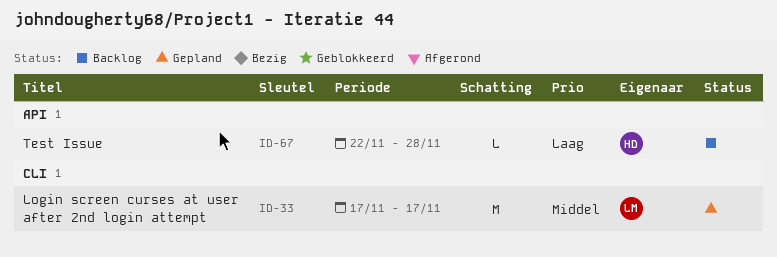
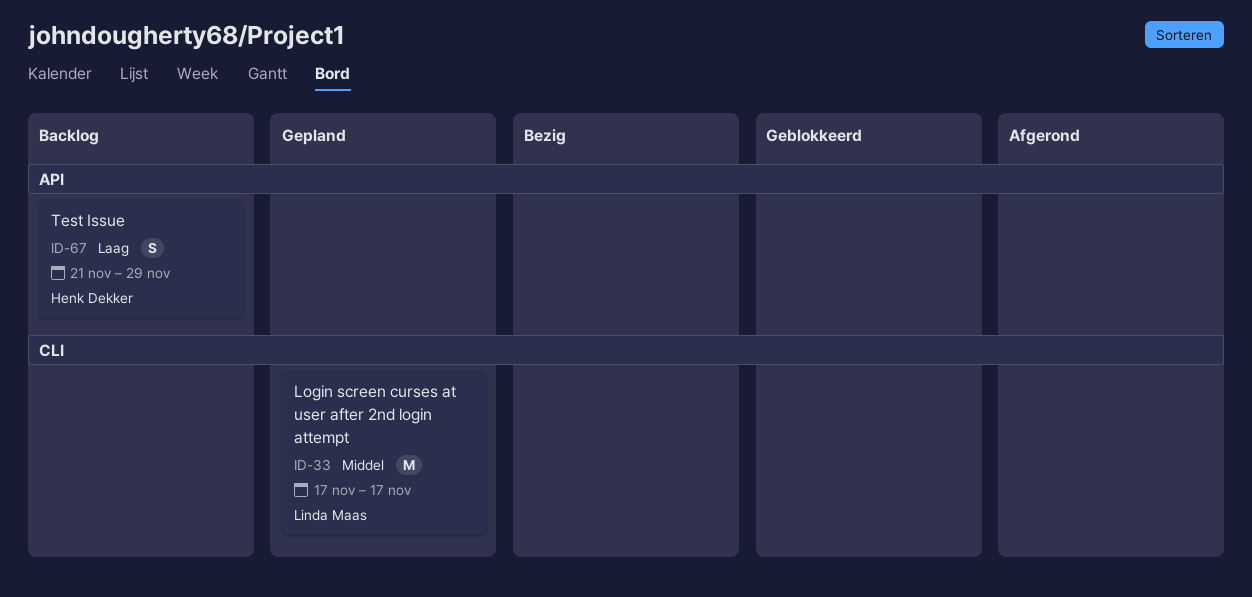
ID-67, estimate: L -> S
ID-67, start: Nov 22 -> Nov 21
ID-67, due: Nov 28 -> Nov 29

